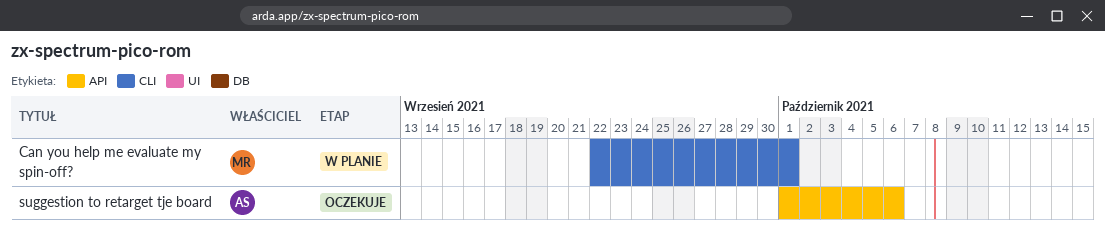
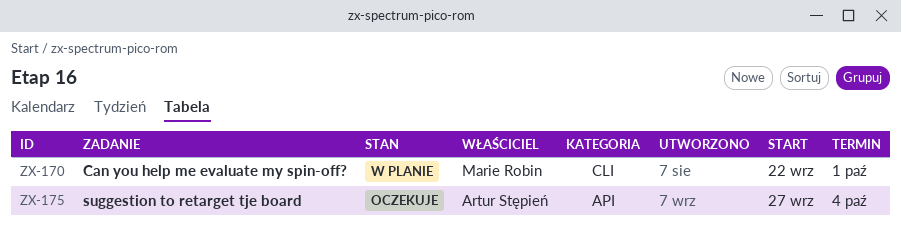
suggestion to retarget tje board, start: Oct 1 -> Sep 27
suggestion to retarget tje board, due: Oct 6 -> Oct 4

